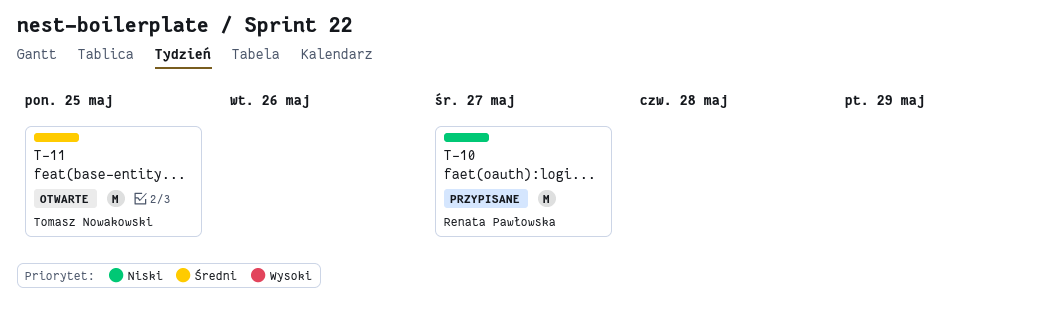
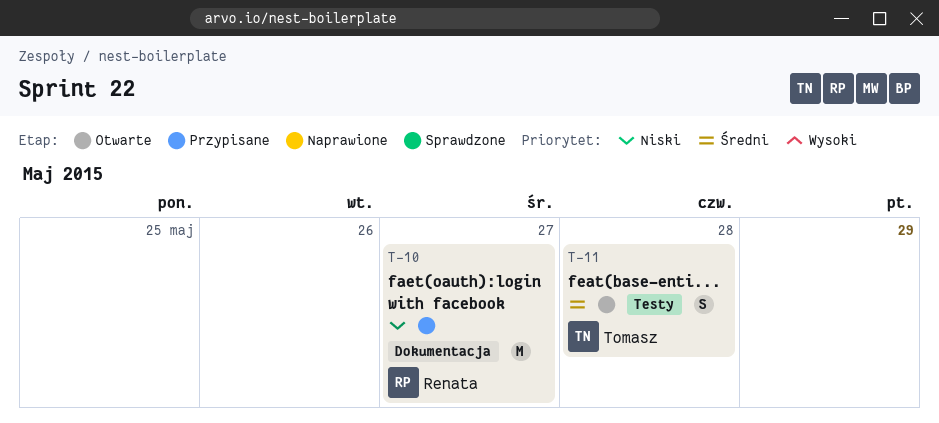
T-11, estimate: M -> S
T-11, due: May 25 -> May 28

